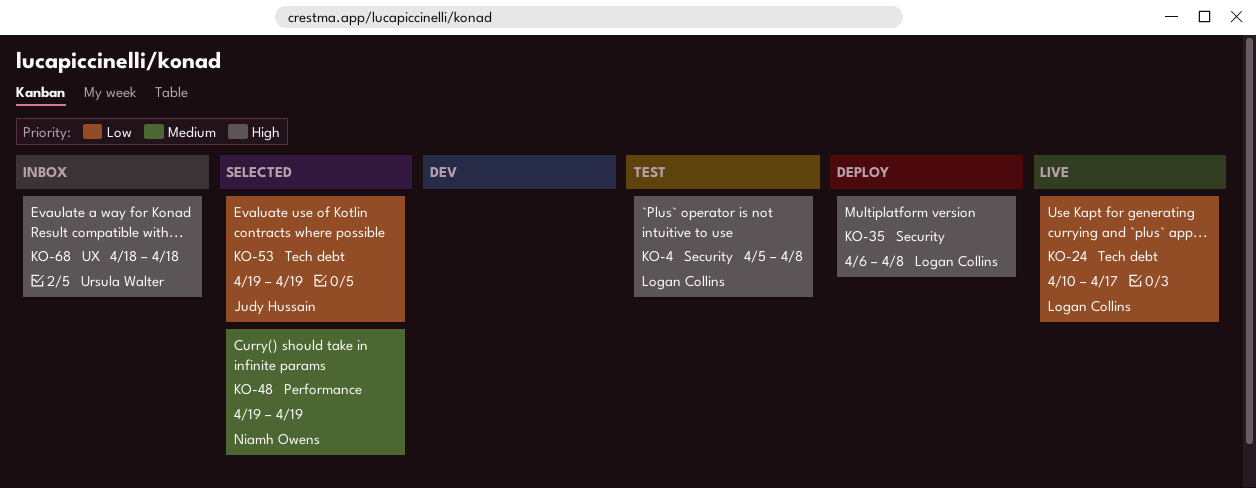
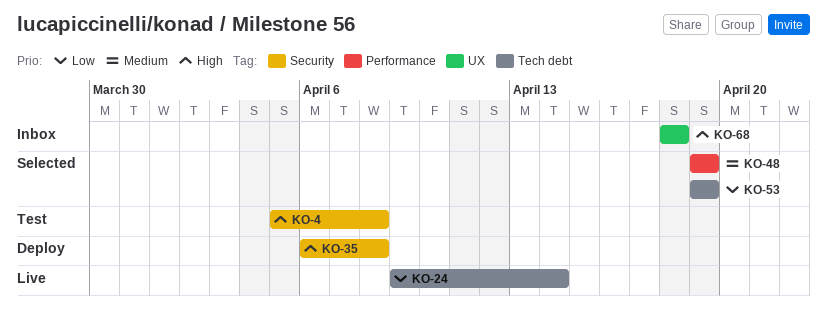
KO-24, start: Apr 10 -> Apr 9
KO-24, due: Apr 17 -> Apr 14

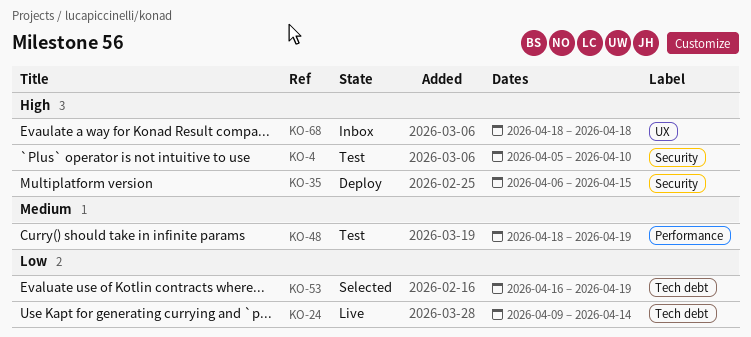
KO-4, due: Apr 8 -> Apr 10
KO-35, due: Apr 8 -> Apr 15
KO-48, status: Selected -> Test
KO-48, start: Apr 19 -> Apr 18
KO-53, start: Apr 19 -> Apr 16

